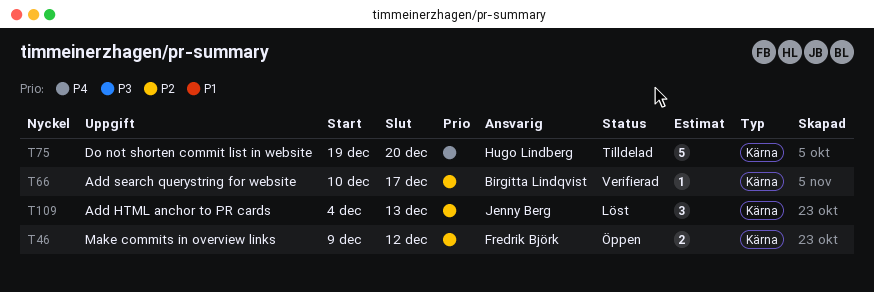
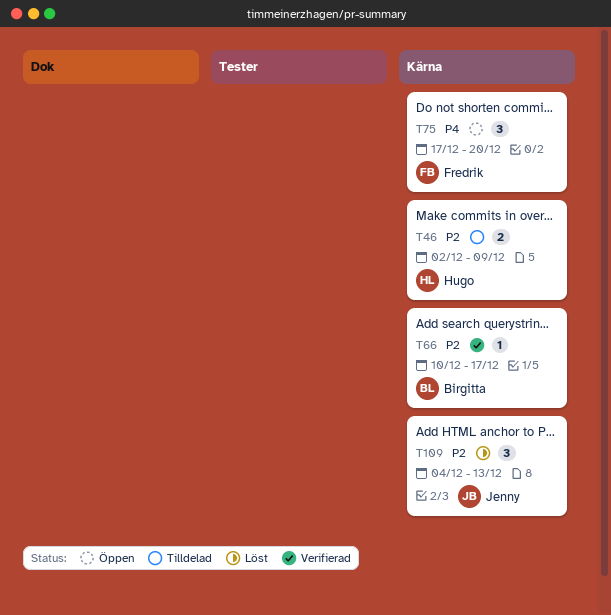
T46, status: Öppen -> Tilldelad
T46, owner: Fredrik Björk -> Hugo Lindberg
T46, start: Dec 9 -> Dec 2
T46, due: Dec 12 -> Dec 9
T75, status: Tilldelad -> Öppen
T75, owner: Hugo Lindberg -> Fredrik Björk
T75, estimate: 5 -> 3
T75, start: Dec 19 -> Dec 17

